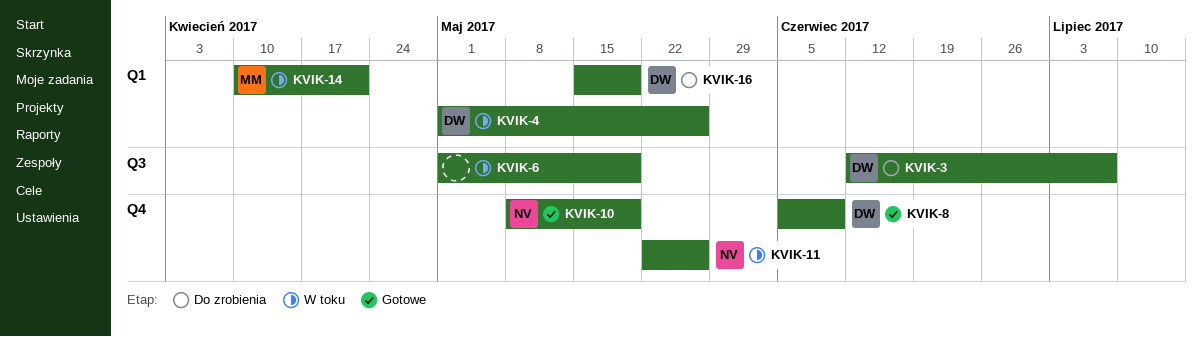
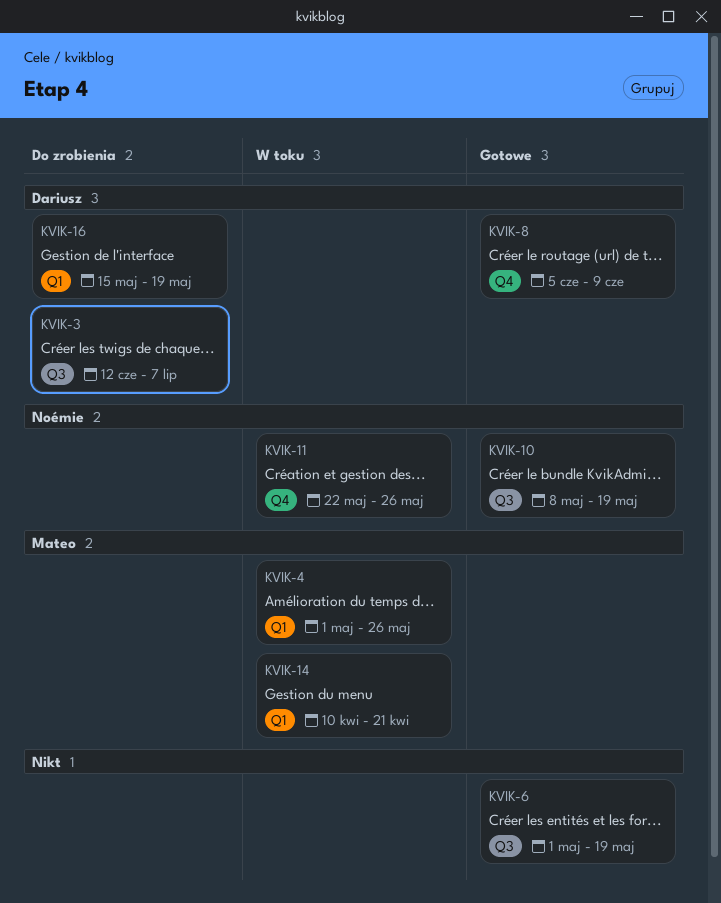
KVIK-4, owner: Dariusz -> Mateo
KVIK-6, status: W toku -> Gotowe
KVIK-10, label: Q4 -> Q3

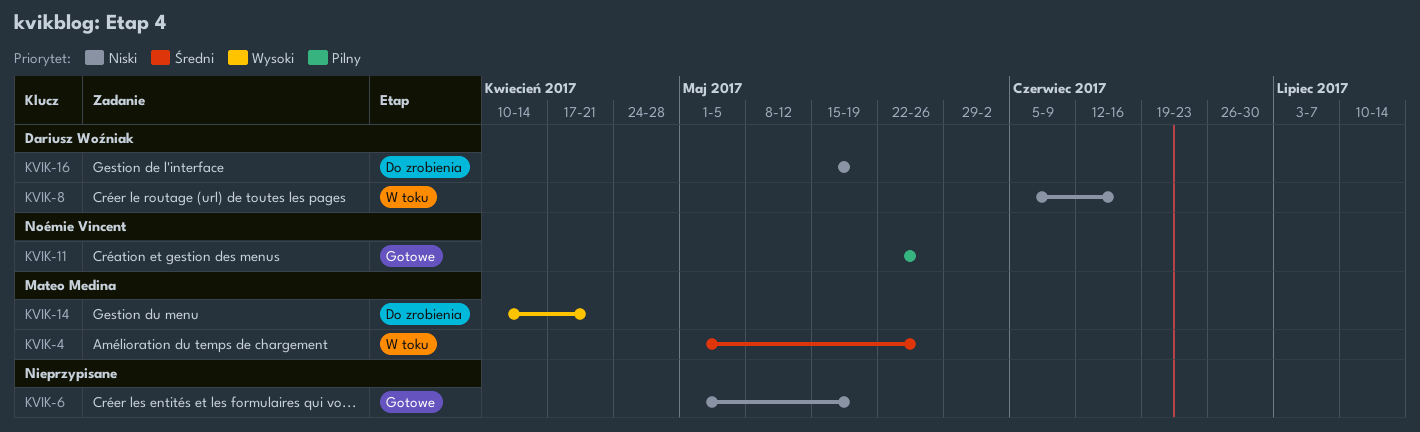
KVIK-3: present -> none
KVIK-8, status: Gotowe -> W toku
KVIK-8, due: Jun 9 -> Jun 16
KVIK-10: present -> none
KVIK-11, status: W toku -> Gotowe
KVIK-14, status: W toku -> Do zrobienia

